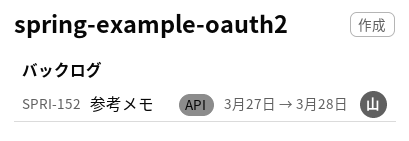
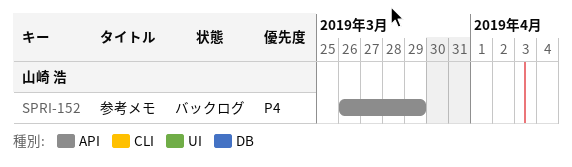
SPRI-152, start: Mar 27 -> Mar 26
SPRI-152, due: Mar 28 -> Mar 29

